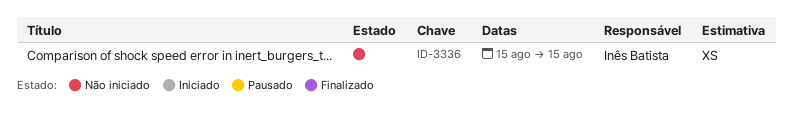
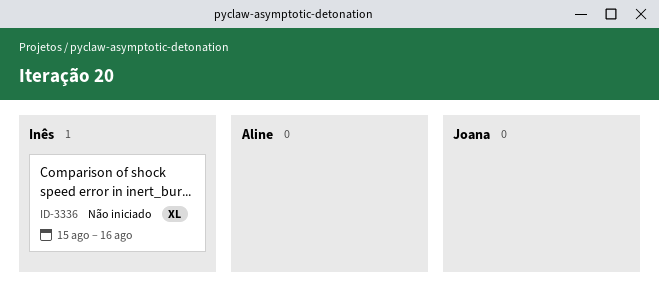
ID-3336, estimate: XS -> XL
ID-3336, due: Aug 15 -> Aug 16

